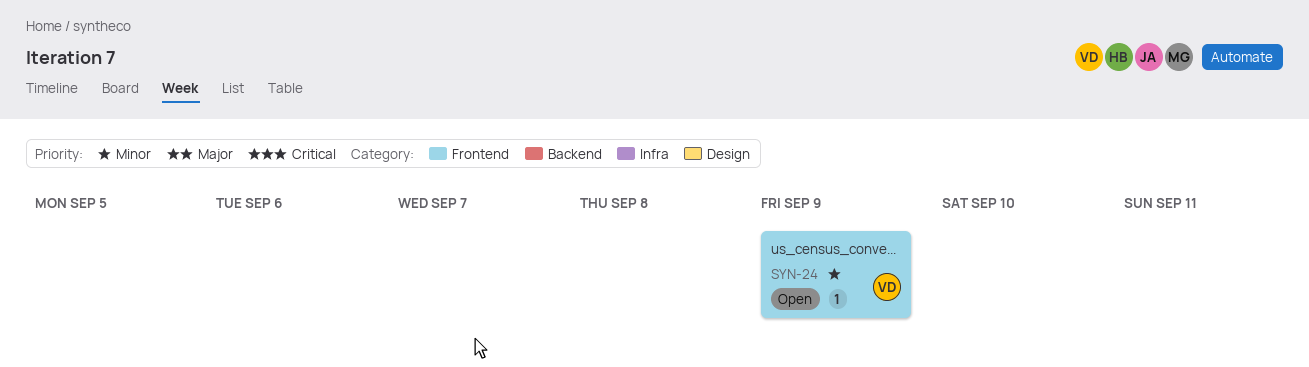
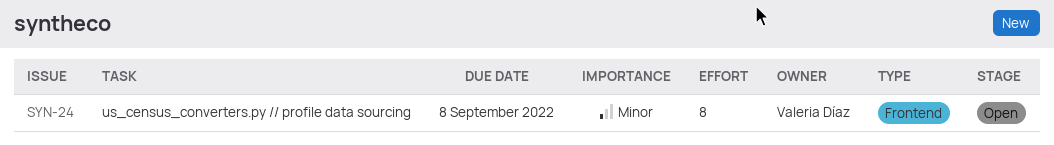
SYN-24, estimate: 1 -> 8
SYN-24, due: Sep 9 -> Sep 8

